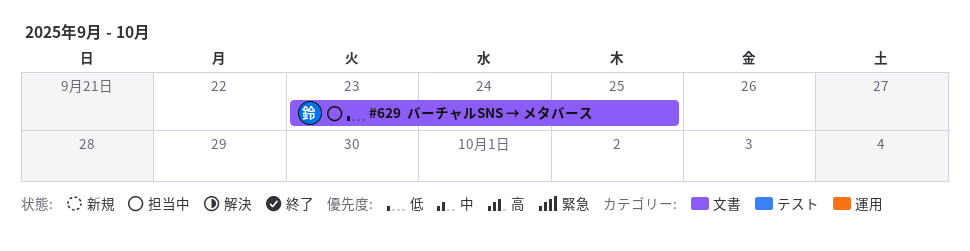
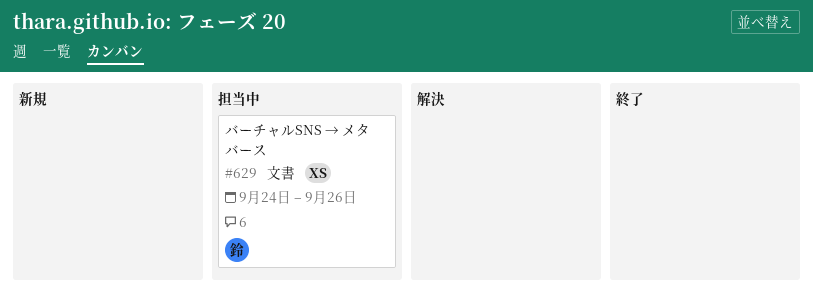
#629, start: Sep 23 -> Sep 24
#629, due: Sep 25 -> Sep 26

